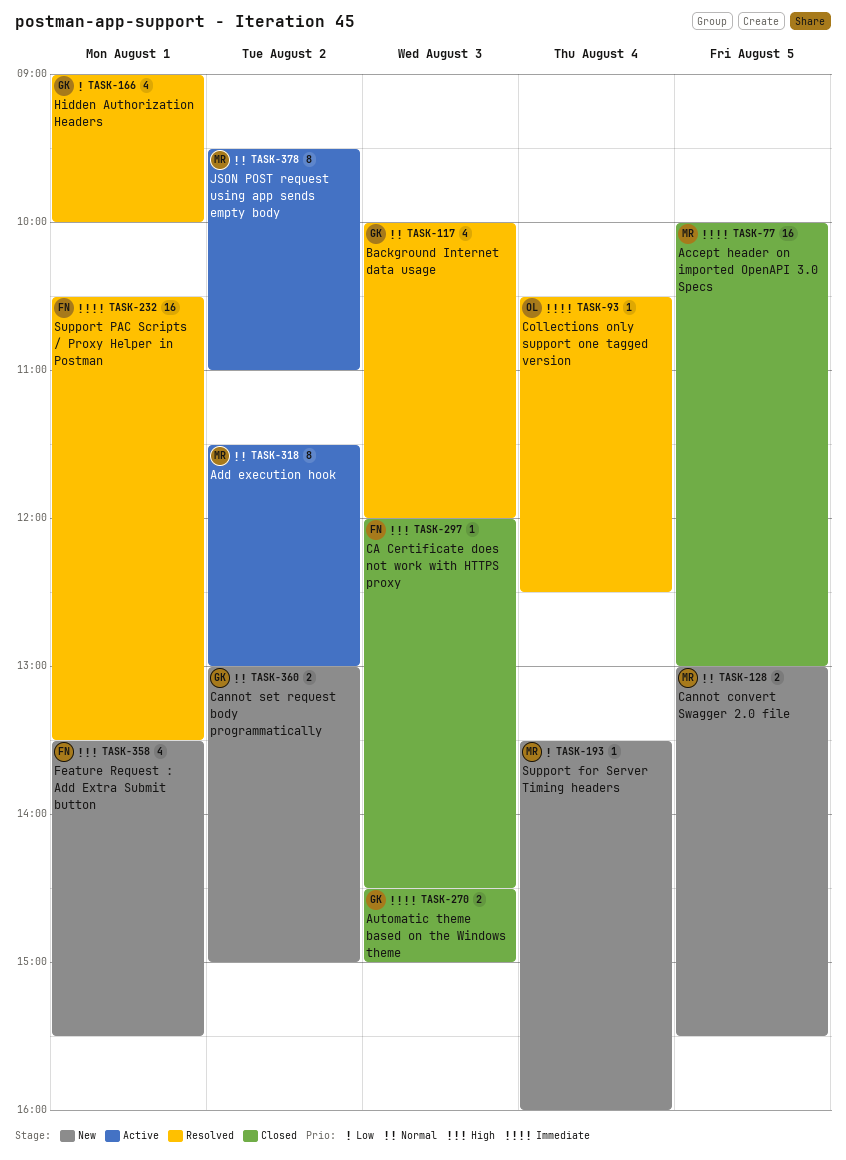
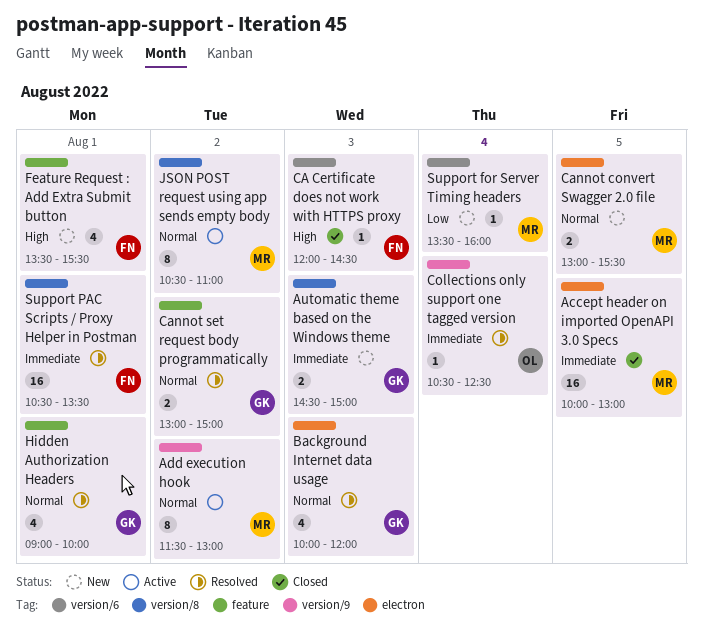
Automatic theme based on the Windows theme, status: Closed -> New
Cannot set request body programmatically, status: New -> Resolved
Hidden Authorization Headers, priority: Low -> Normal
JSON POST request using app sends empty body, begins: 09:30 -> 10:30

